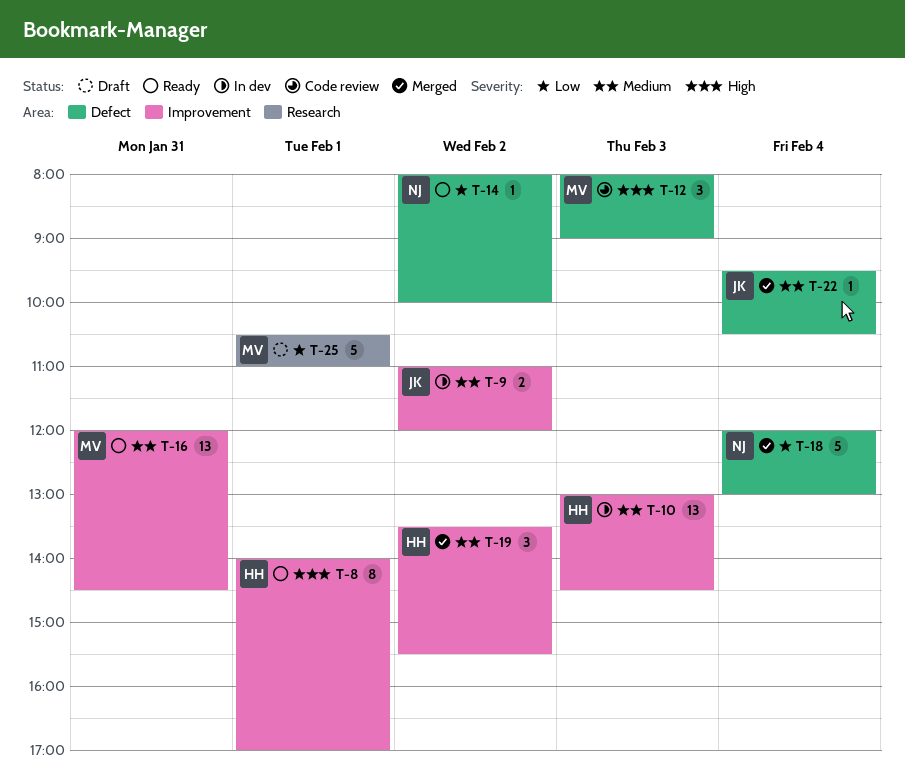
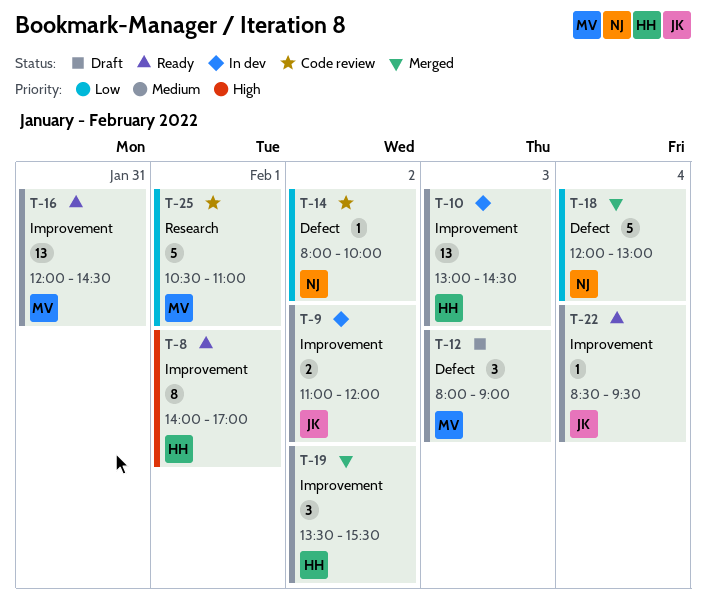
T-12, status: Code review -> Draft
T-12, priority: High -> Medium
T-14, status: Ready -> Code review
T-22, status: Merged -> Ready
T-22, label: Defect -> Improvement
T-22, begins: 09:30 -> 08:30
T-22, ends: 10:30 -> 09:30
T-25, status: Draft -> Code review

